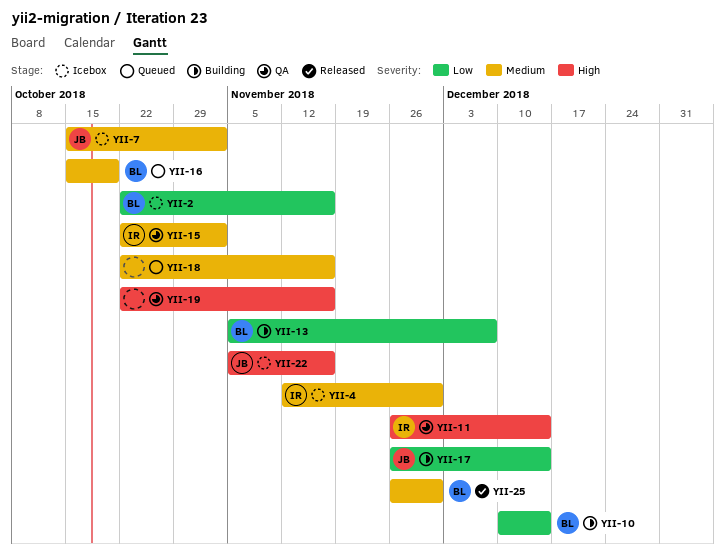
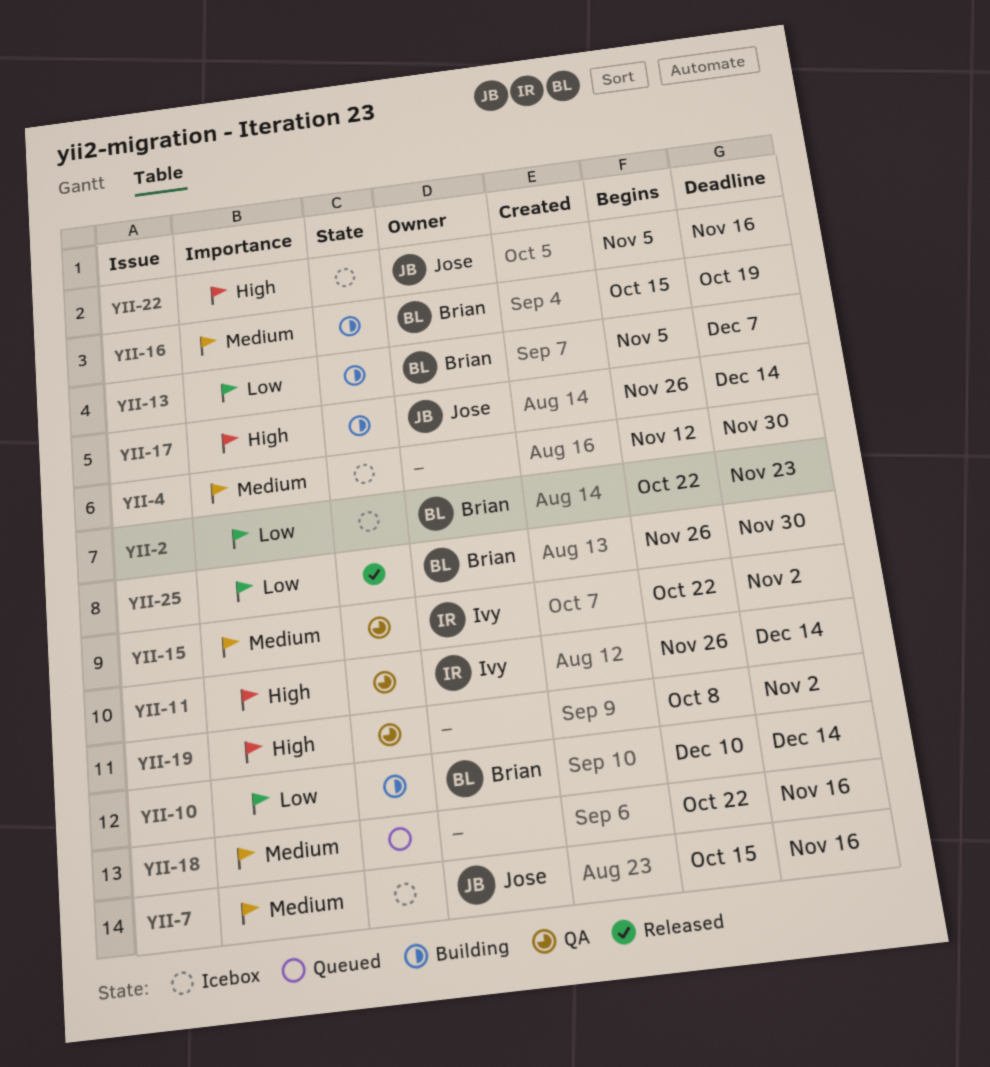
YII-2, due: Nov 16 -> Nov 23
YII-4, owner: Ivy -> none
YII-7, due: Nov 2 -> Nov 16
YII-16, status: Queued -> Building
YII-17, priority: Low -> High
YII-19, start: Oct 22 -> Oct 8
YII-19, due: Nov 16 -> Nov 2
YII-25, priority: Medium -> Low

